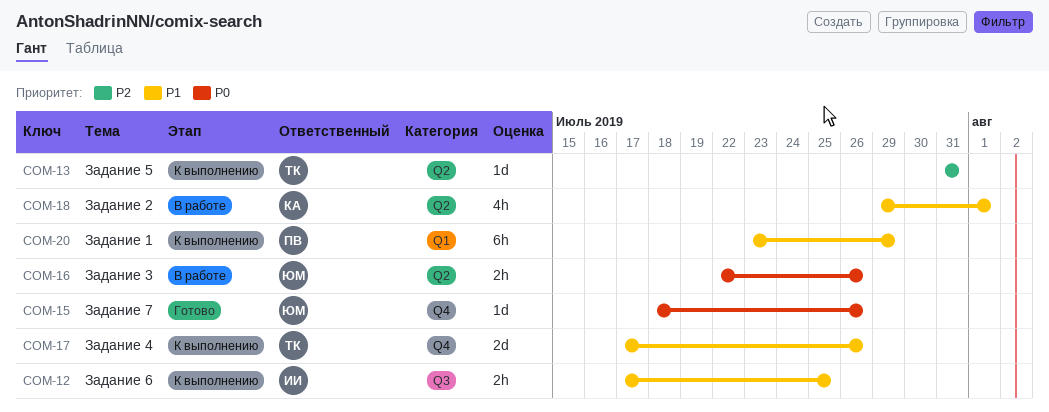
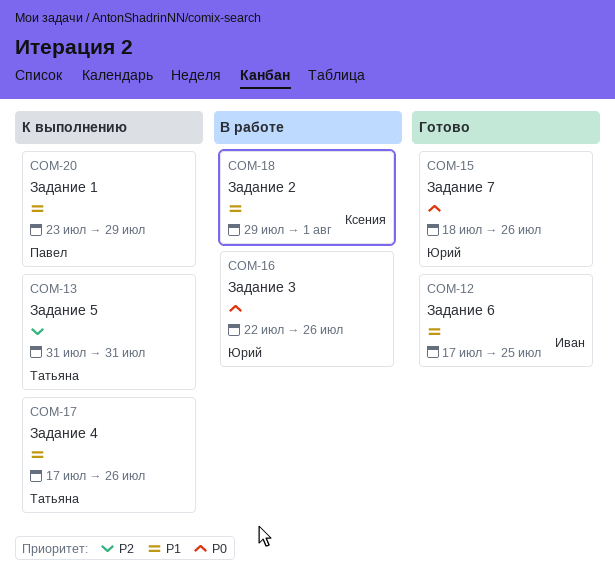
COM-12, status: К выполнению -> Готово

